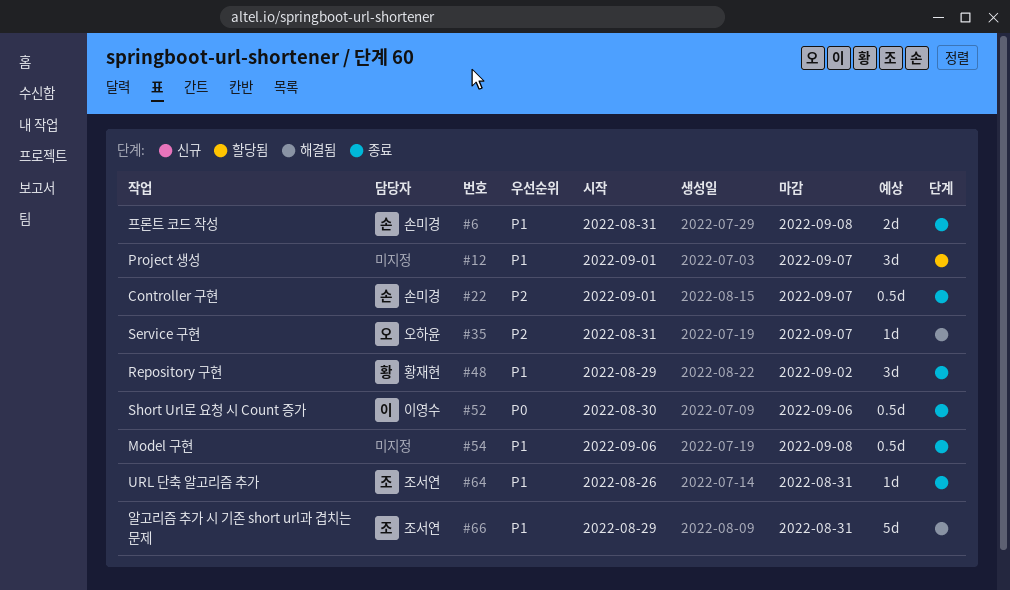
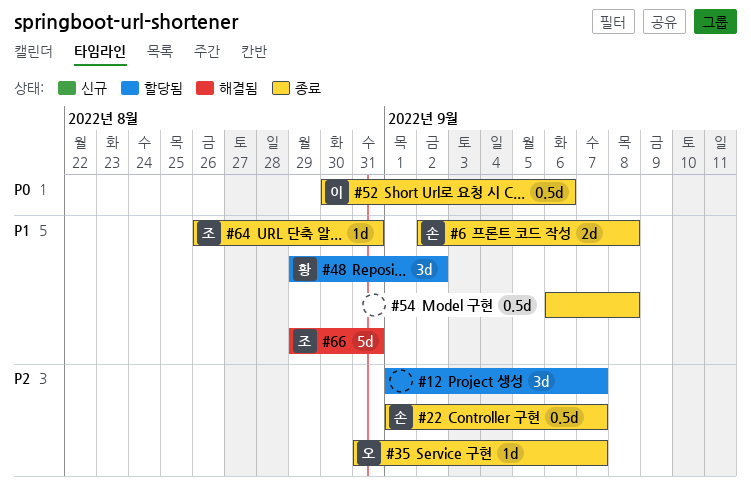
#6, start: Aug 31 -> Sep 2
#12, priority: P1 -> P2
#35, status: 해결됨 -> 종료
#48, status: 종료 -> 할당됨

